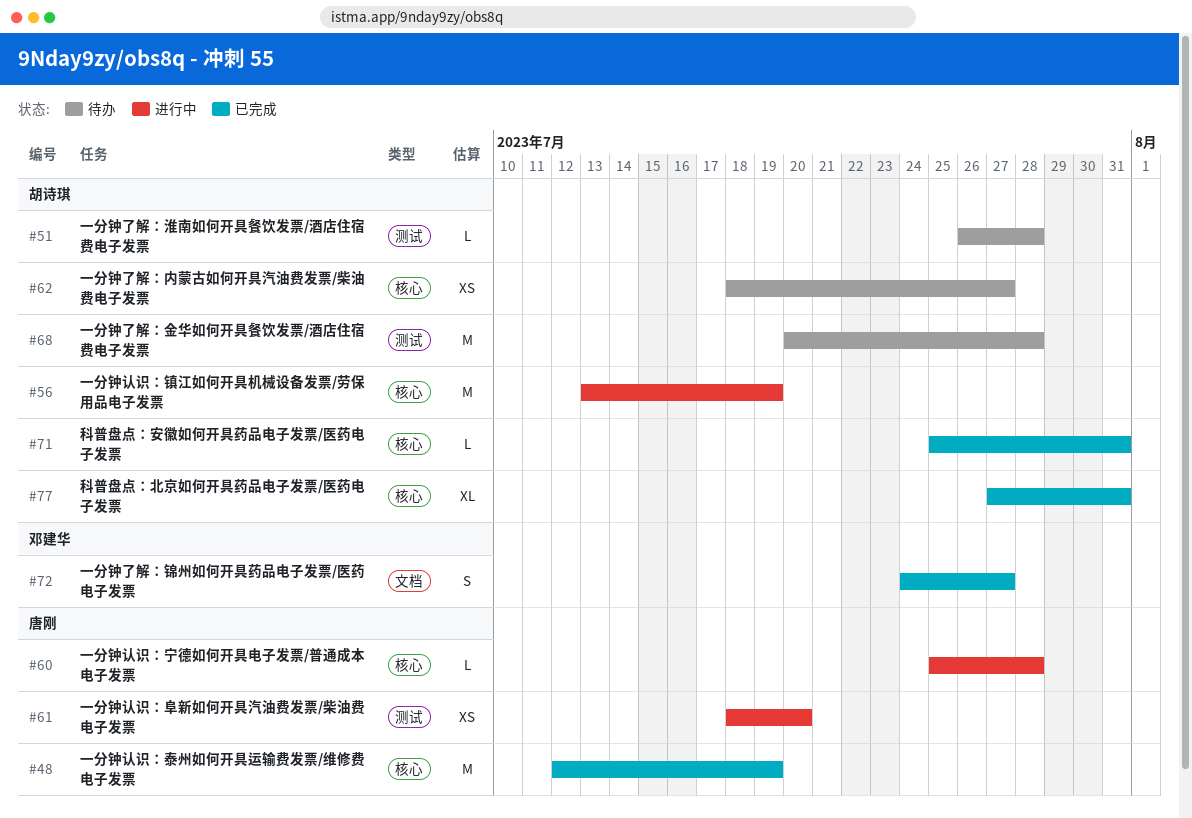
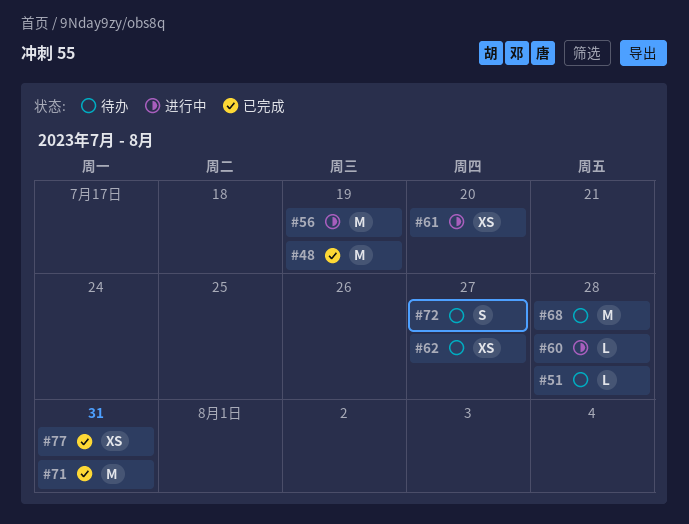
#71, estimate: L -> M
#72, status: 已完成 -> 待办
#77, estimate: XL -> XS

